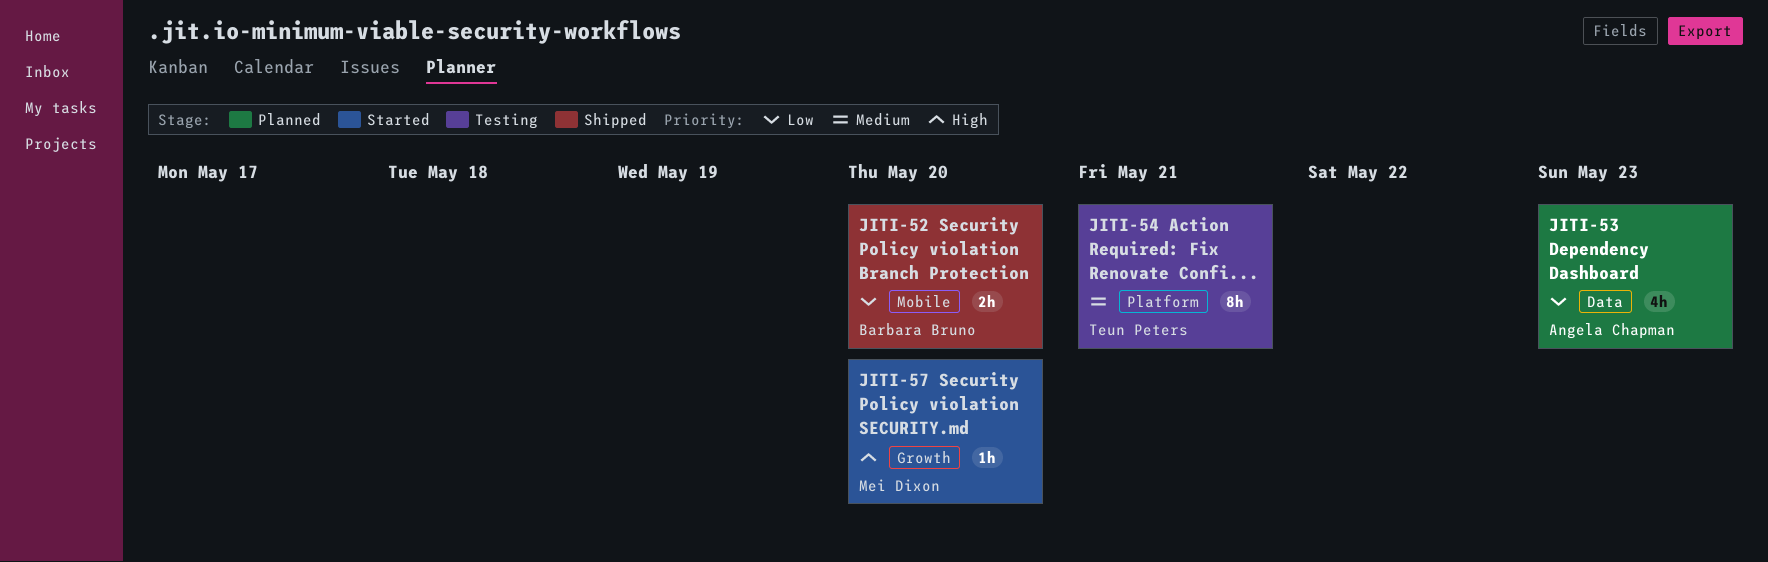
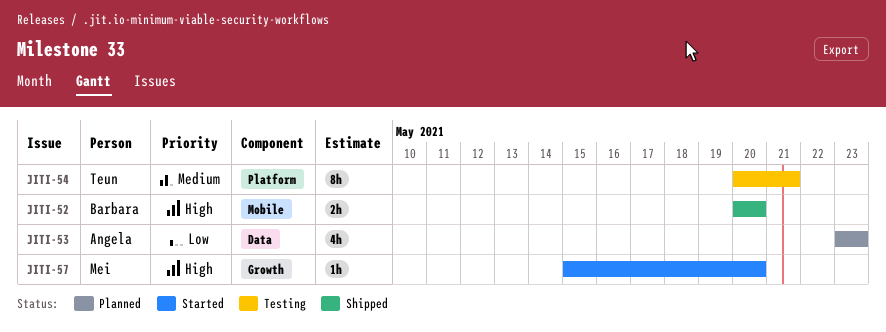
JITI-52, priority: Low -> High

